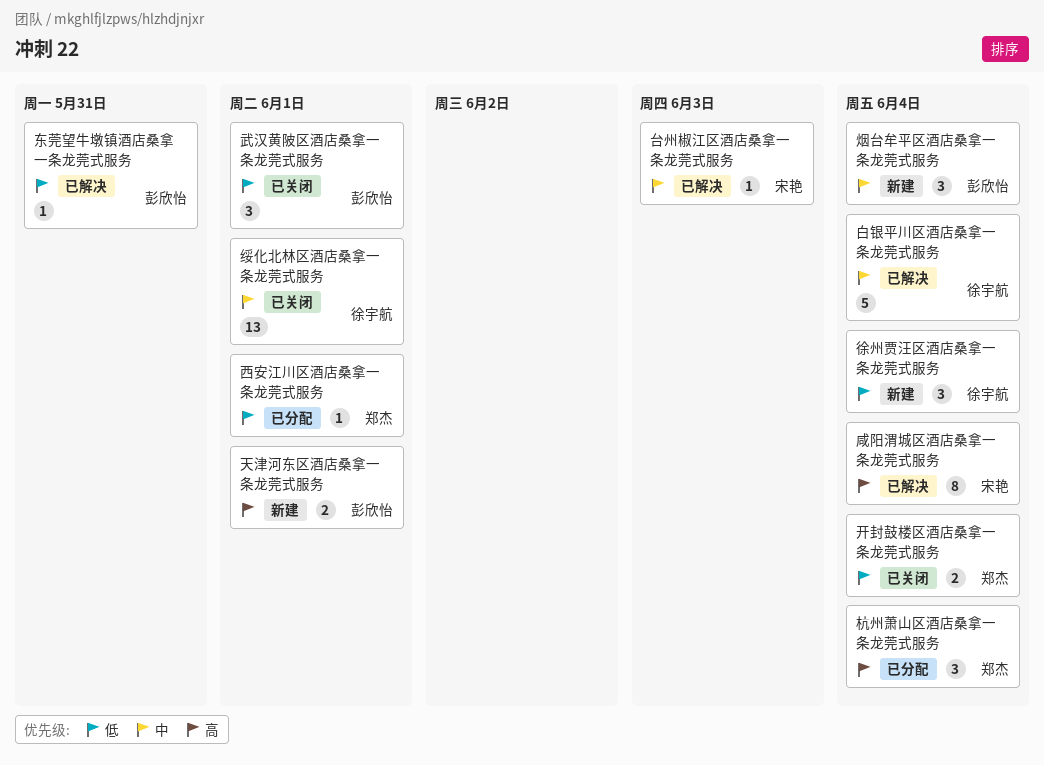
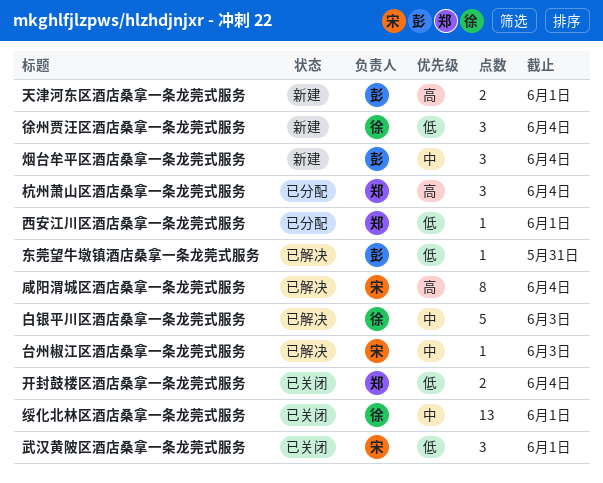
武汉黄陂区酒店桑拿一条龙莞式服务, owner: 彭欣怡 -> 宋艳
白银平川区酒店桑拿一条龙莞式服务, due: Jun 4 -> Jun 3

